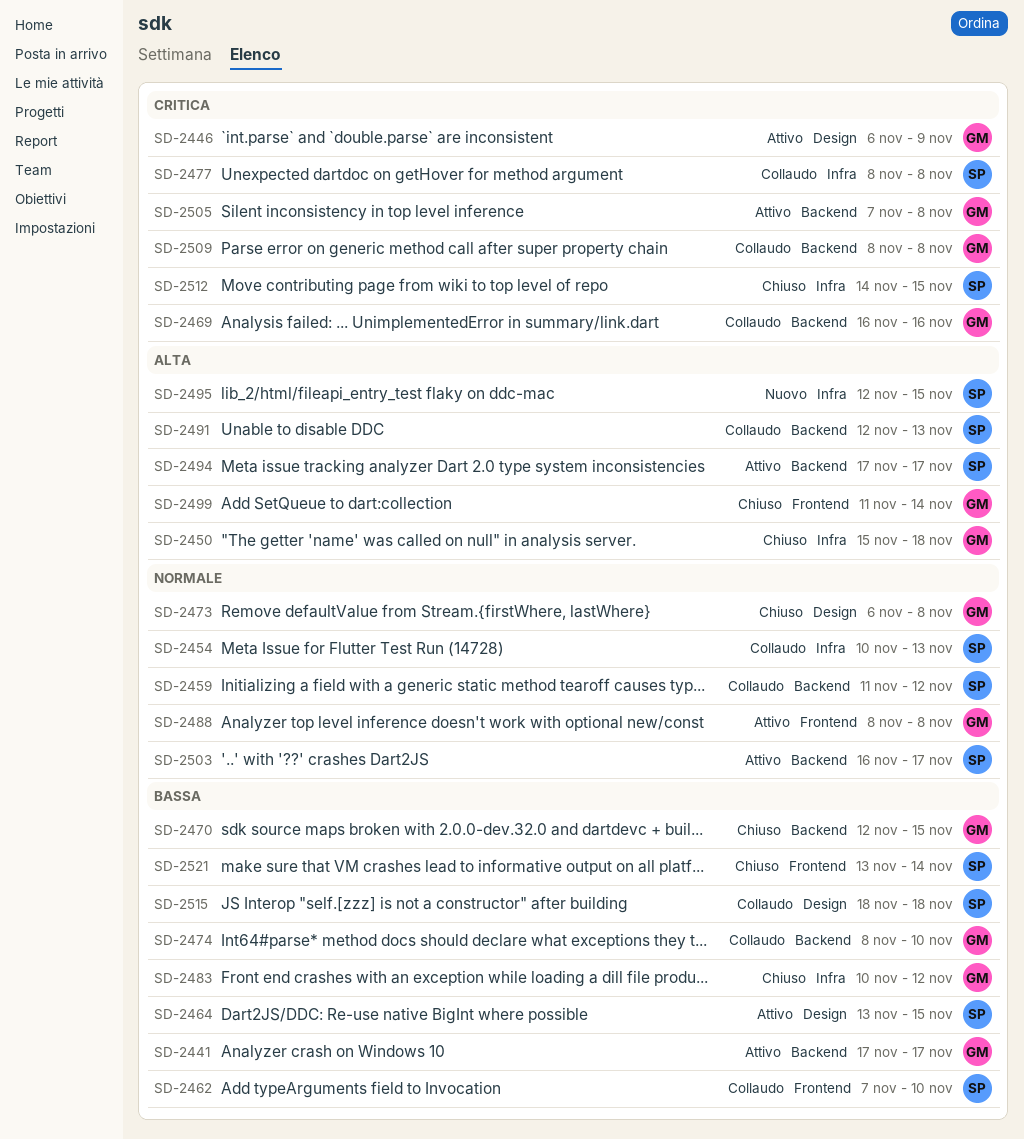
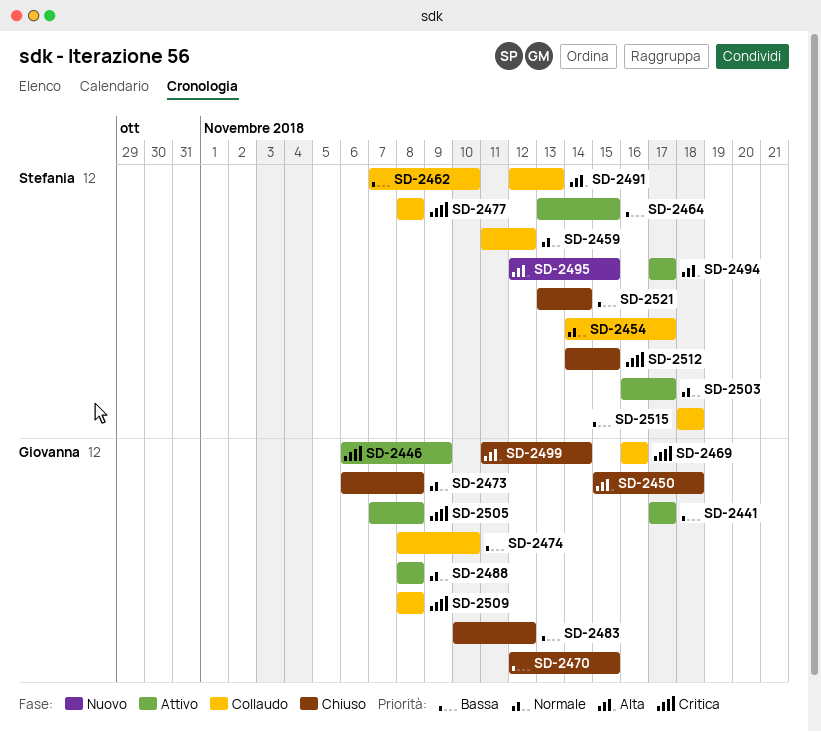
SD-2454, start: Nov 10 -> Nov 14
SD-2454, due: Nov 13 -> Nov 17

